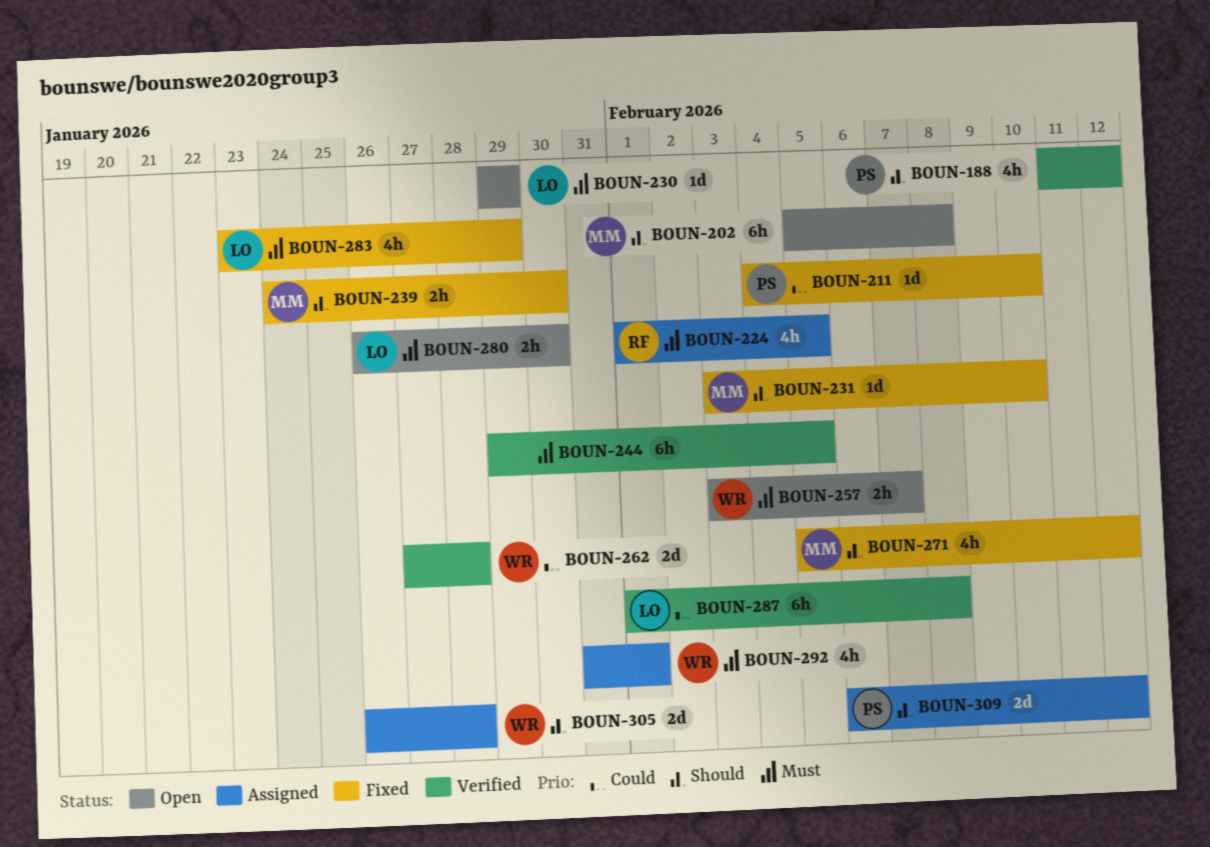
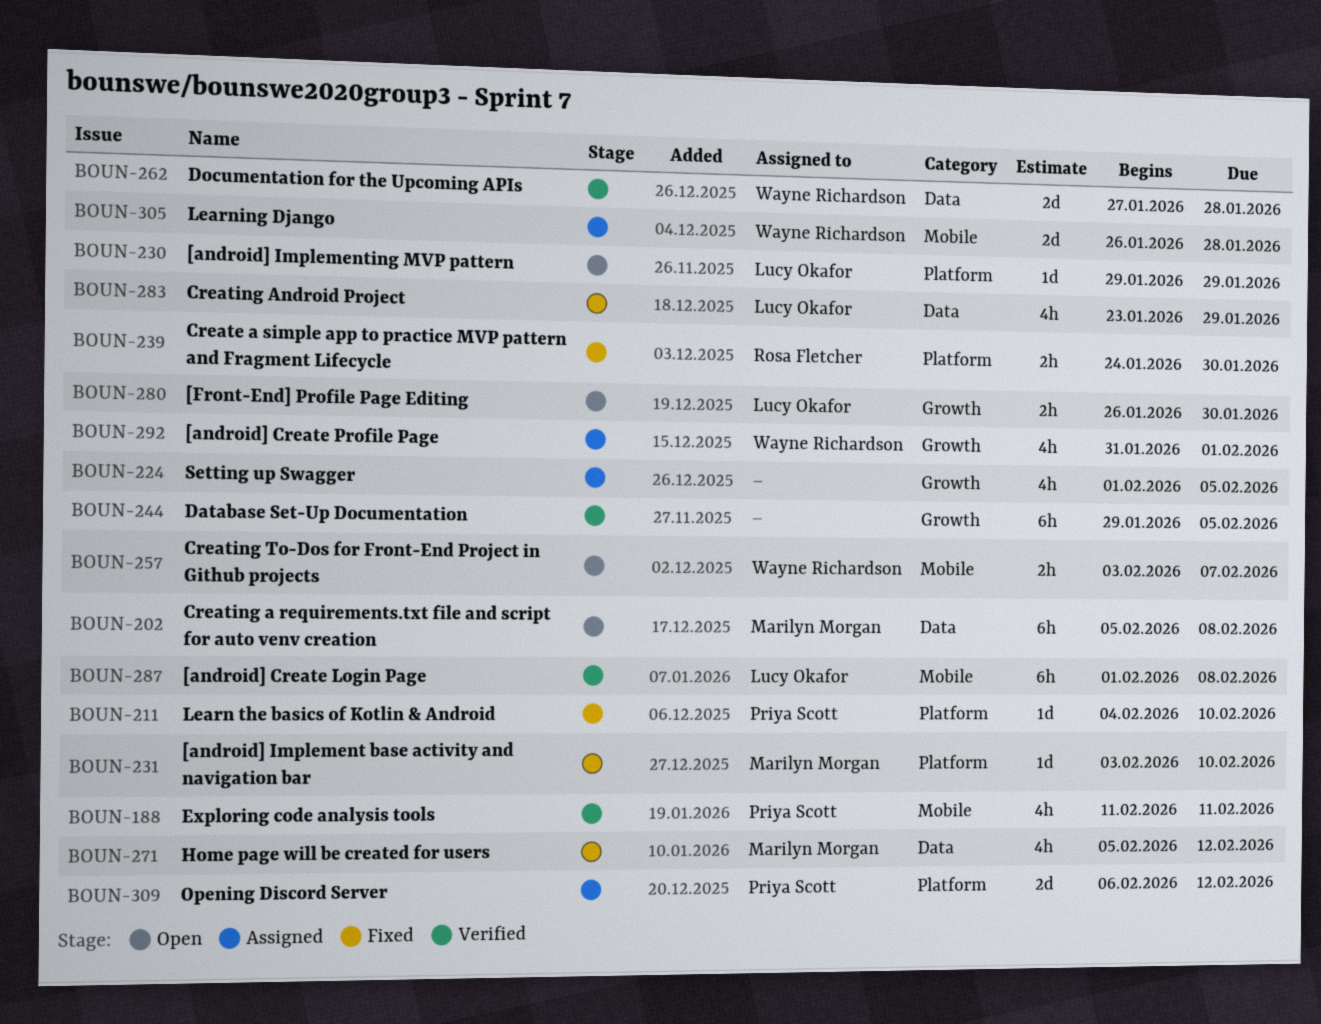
BOUN-188, due: Feb 12 -> Feb 11
BOUN-224, owner: Rosa Fletcher -> none
BOUN-239, owner: Marilyn Morgan -> Rosa Fletcher

